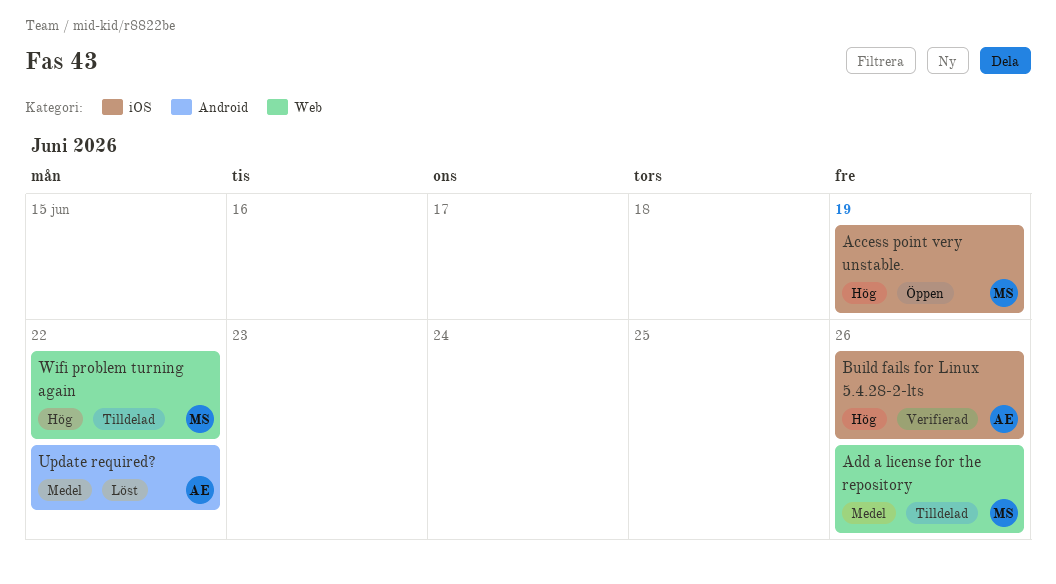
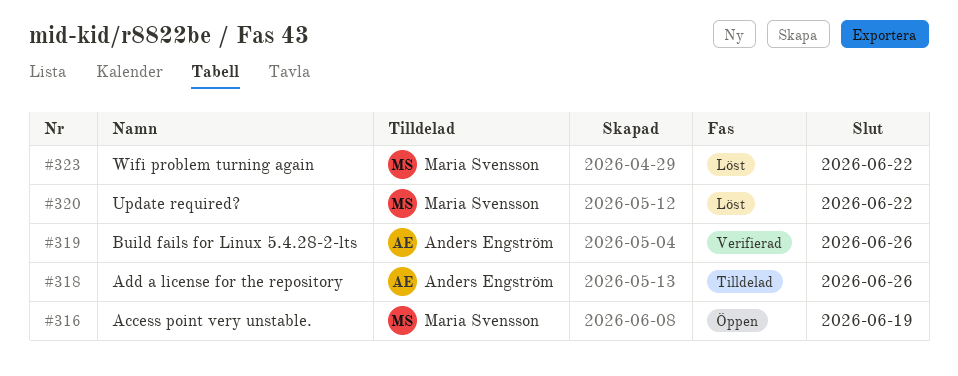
Add a license for the repository, owner: Maria Svensson -> Anders Engström
Update required?, owner: Anders Engström -> Maria Svensson
Wifi problem turning again, status: Tilldelad -> Löst

